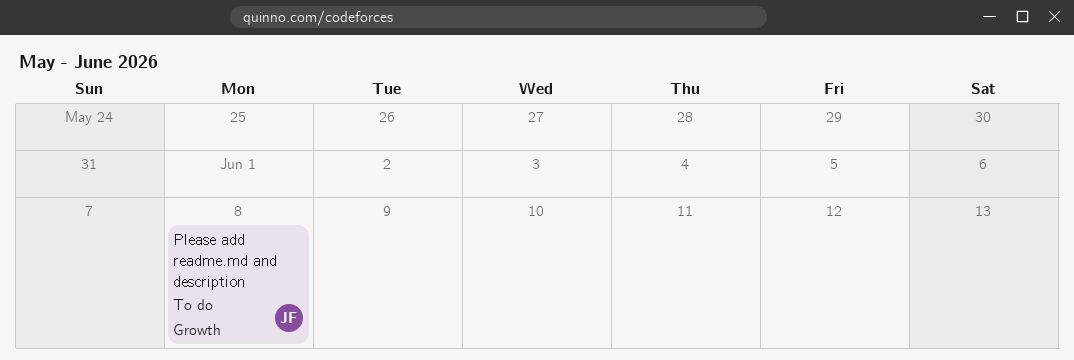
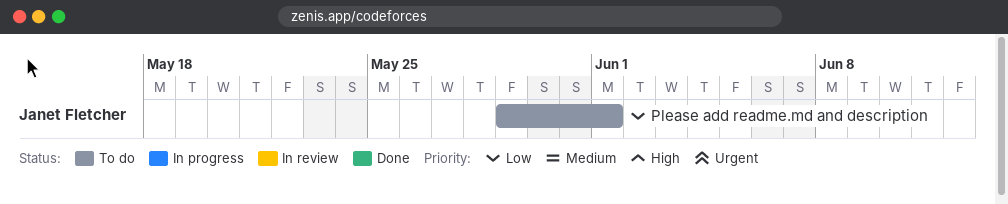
Please add readme.md and description, due: Jun 8 -> Jun 1

